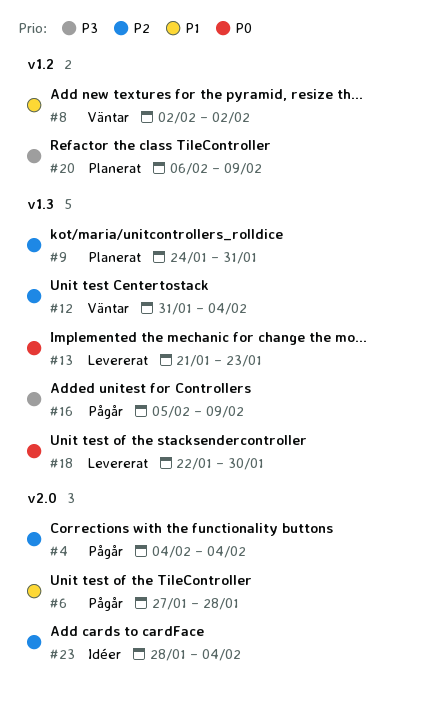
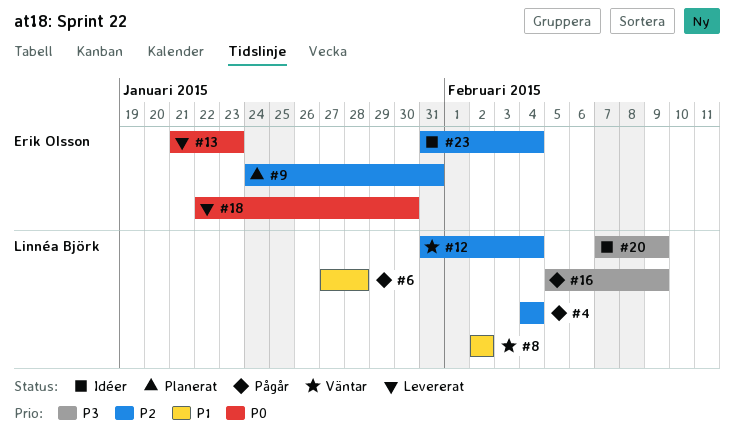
#20, status: Planerat -> Idéer
#20, start: Feb 6 -> Feb 7
#23, start: Jan 28 -> Jan 31

